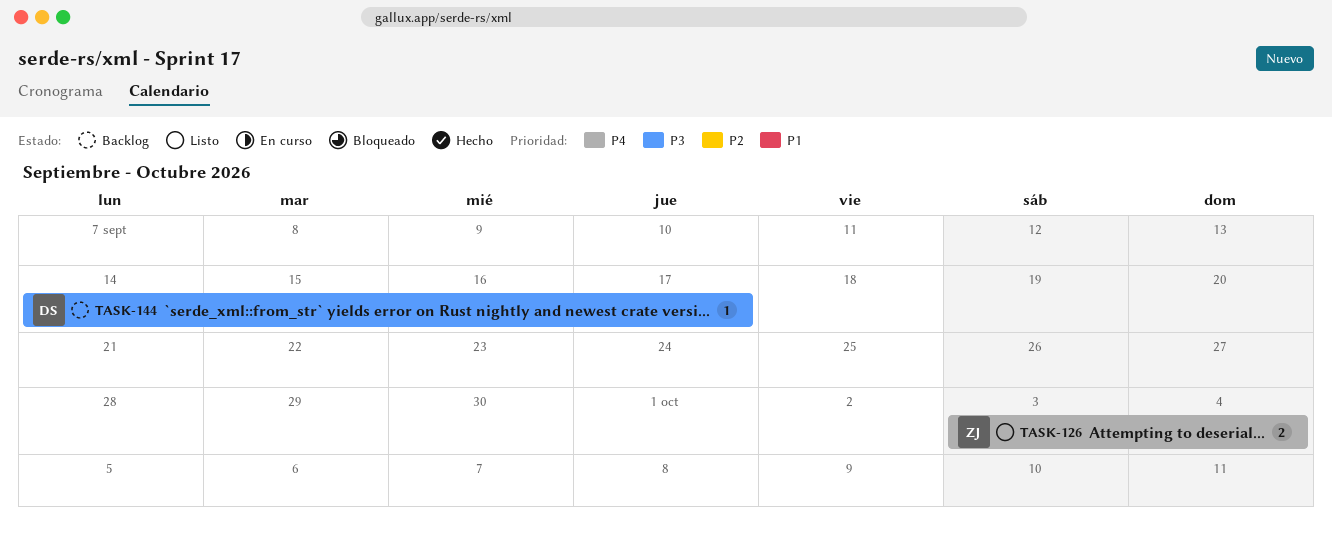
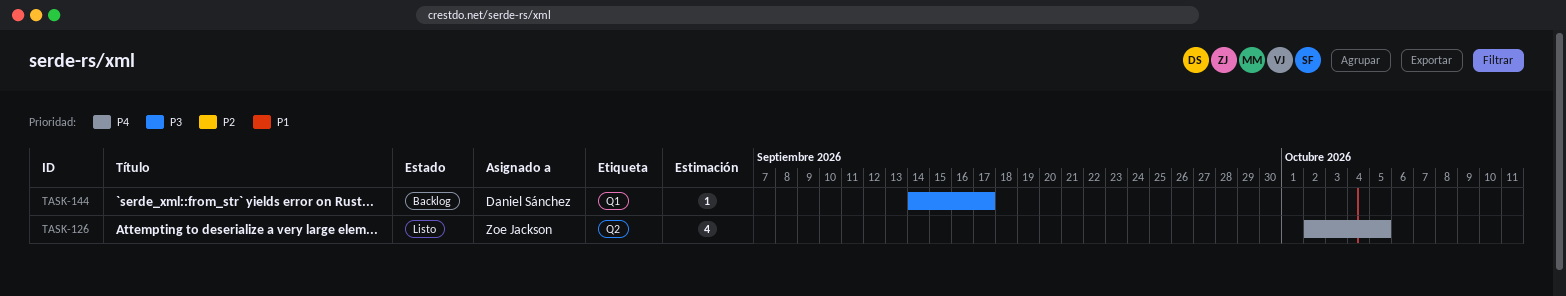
TASK-126, estimate: 2 -> 4
TASK-126, start: Oct 3 -> Oct 2
TASK-126, due: Oct 4 -> Oct 5

